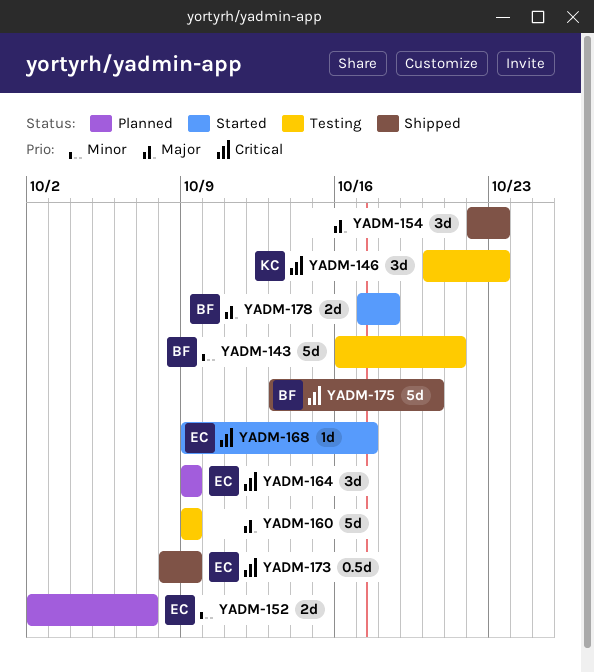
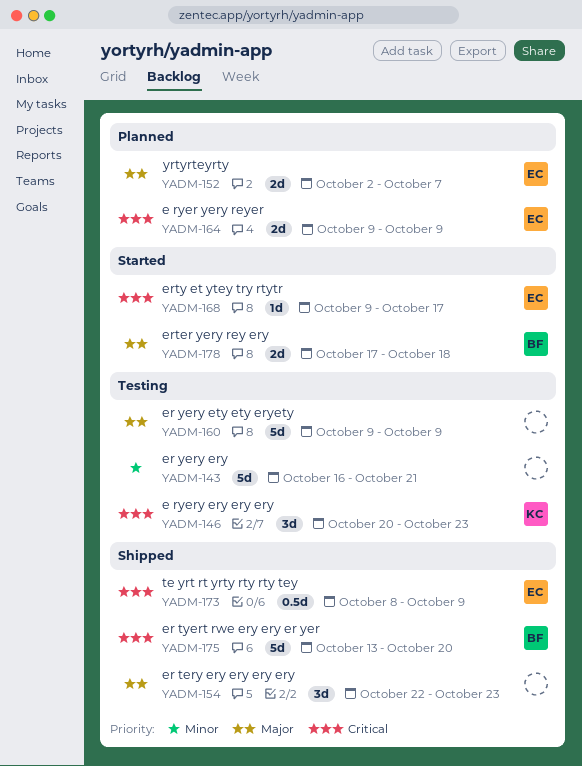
YADM-143, owner: BF -> none
YADM-152, priority: Minor -> Major
YADM-164, estimate: 3d -> 2d

